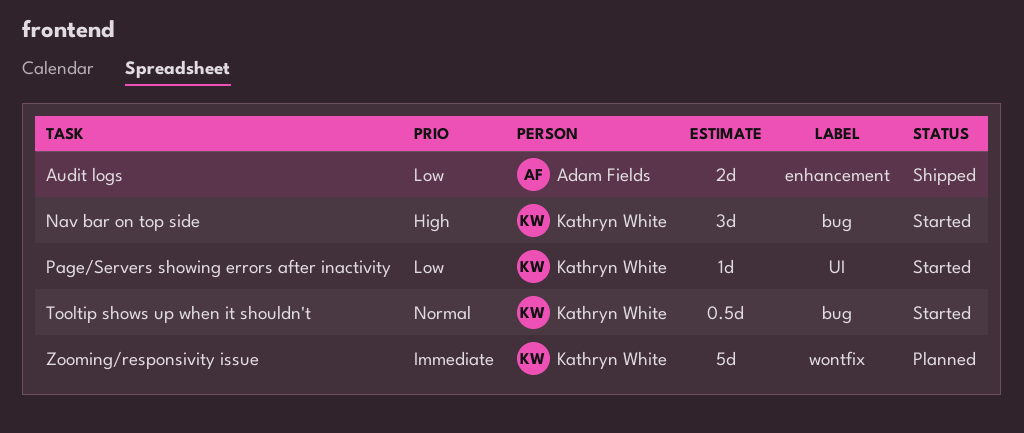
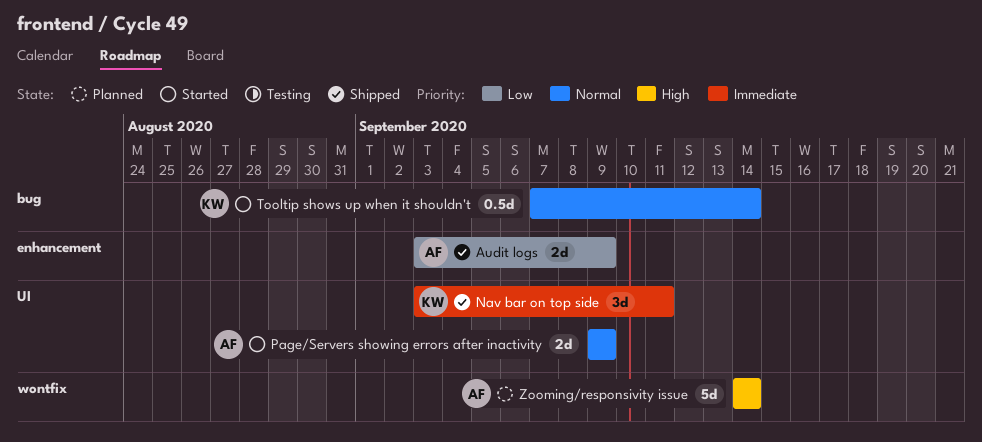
Nav bar on top side, status: Started -> Shipped
Nav bar on top side, priority: High -> Immediate
Nav bar on top side, label: bug -> UI
Page/Servers showing errors after inactivity, owner: Kathryn White -> Adam Fields
Page/Servers showing errors after inactivity, priority: Low -> Normal
Page/Servers showing errors after inactivity, estimate: 1d -> 2d
Zooming/responsivity issue, owner: Kathryn White -> Adam Fields
Zooming/responsivity issue, priority: Immediate -> High

